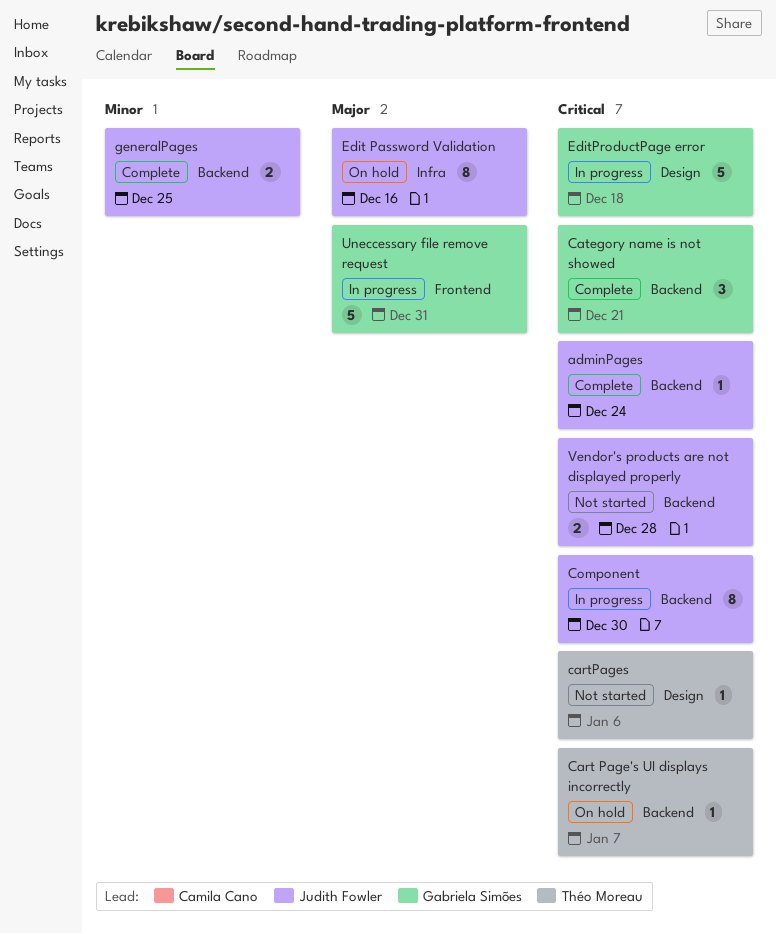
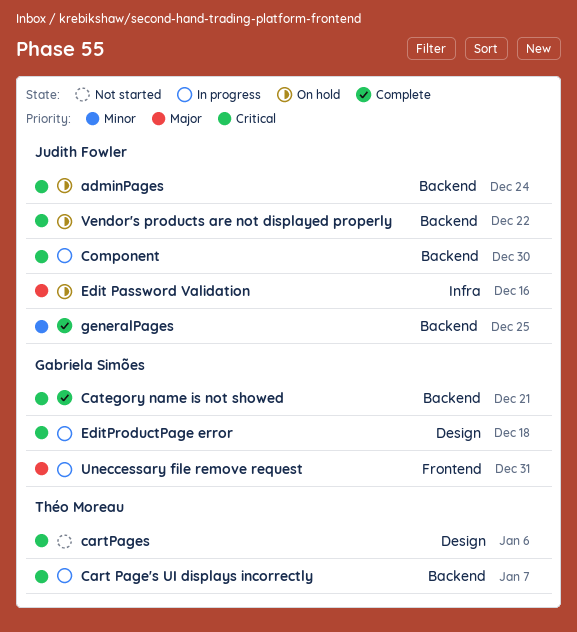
adminPages, status: Complete -> On hold
Cart Page's UI displays incorrectly, status: On hold -> In progress
Vendor's products are not displayed properly, status: Not started -> On hold
Vendor's products are not displayed properly, due: Dec 28 -> Dec 22

